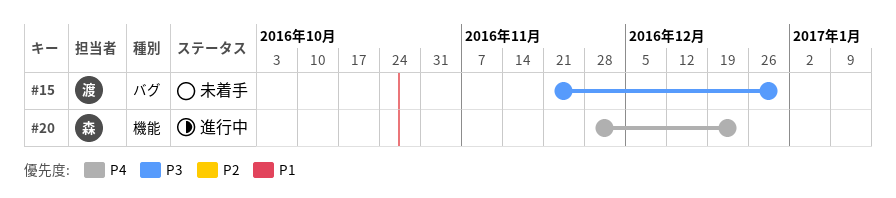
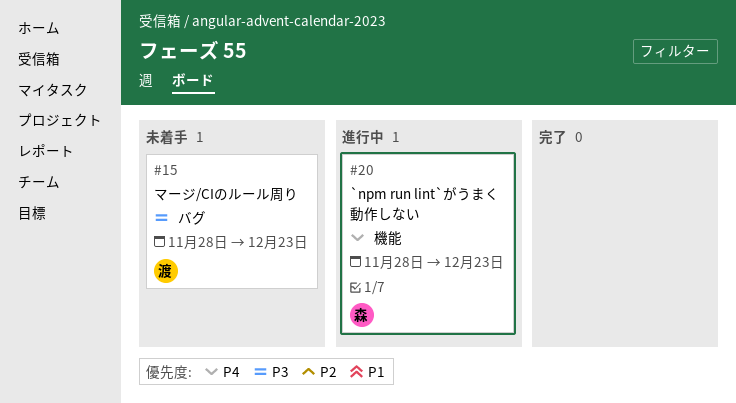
#15, start: Nov 21 -> Nov 28
#15, due: Dec 30 -> Dec 23

